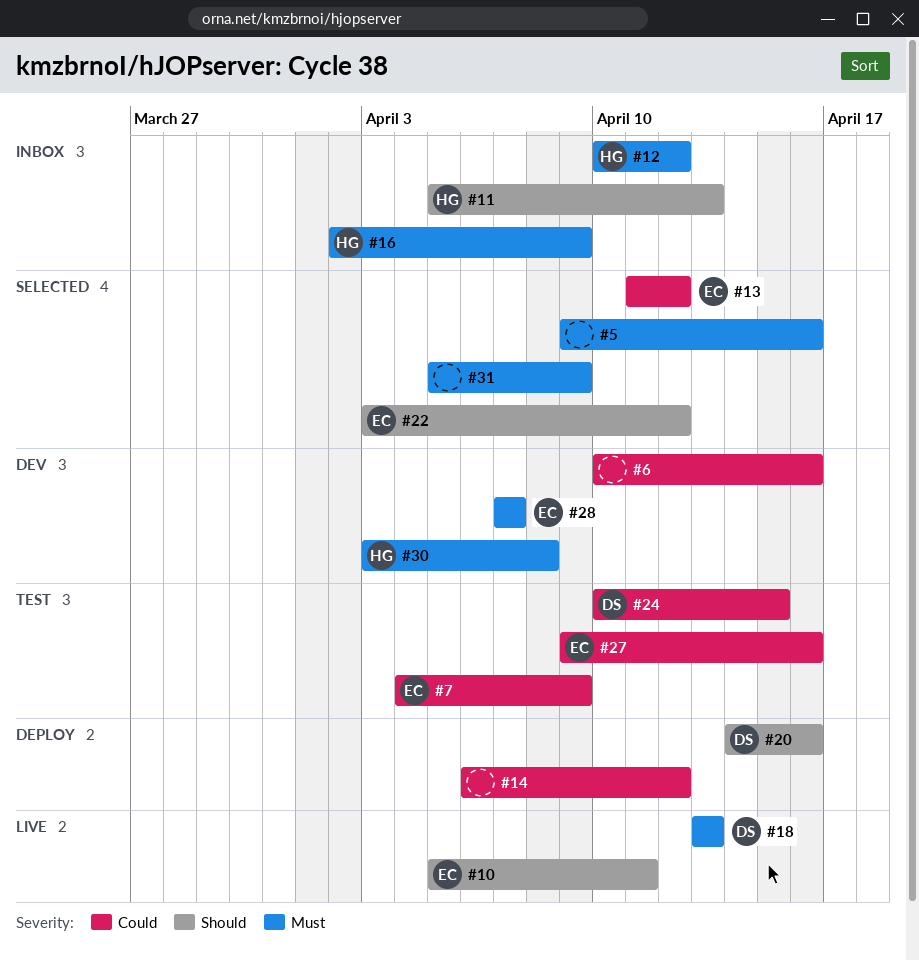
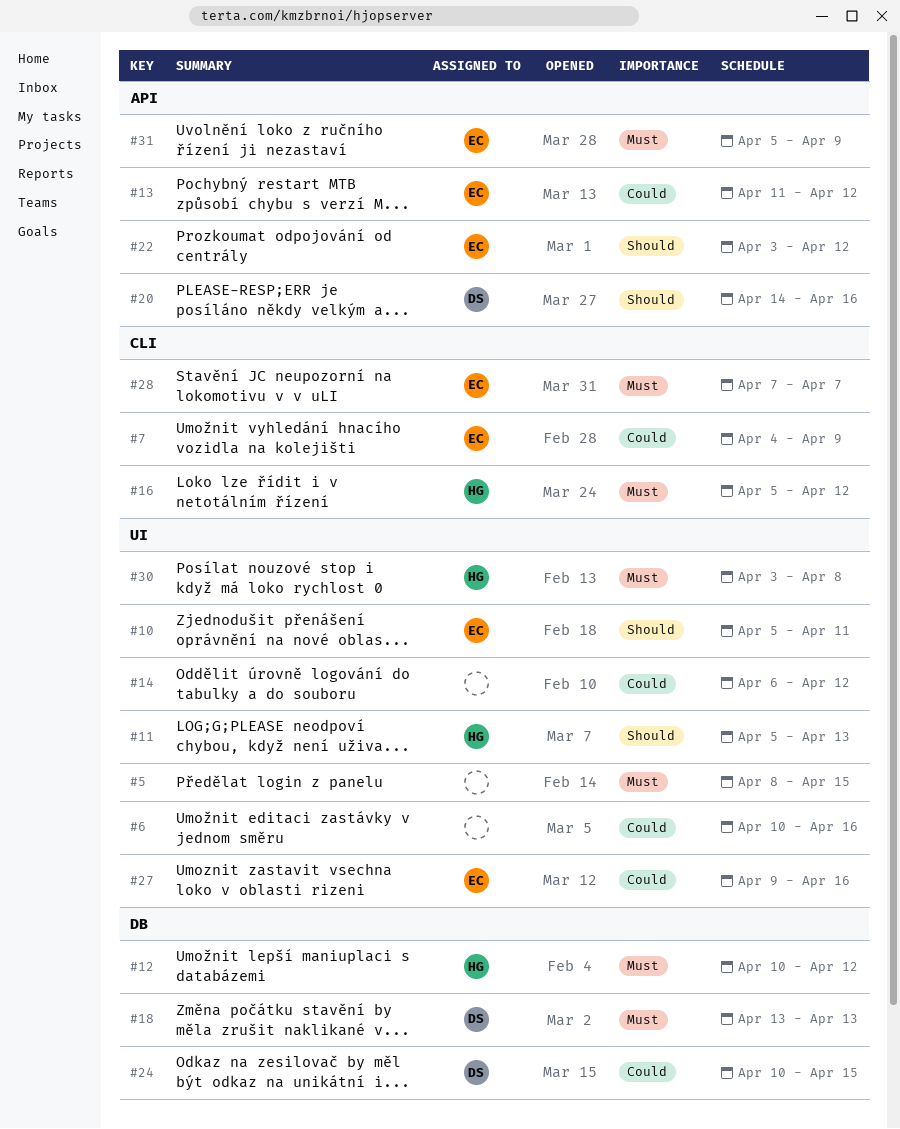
#5, start: Apr 9 -> Apr 8
#5, due: Apr 16 -> Apr 15
#16, start: Apr 2 -> Apr 5
#16, due: Apr 9 -> Apr 12
#31, owner: none -> EC

